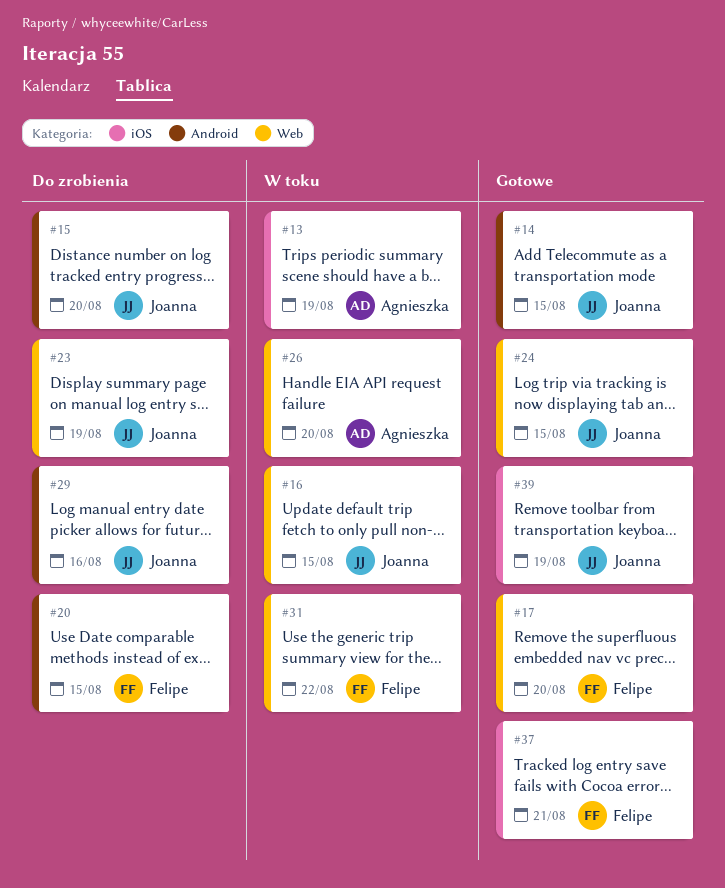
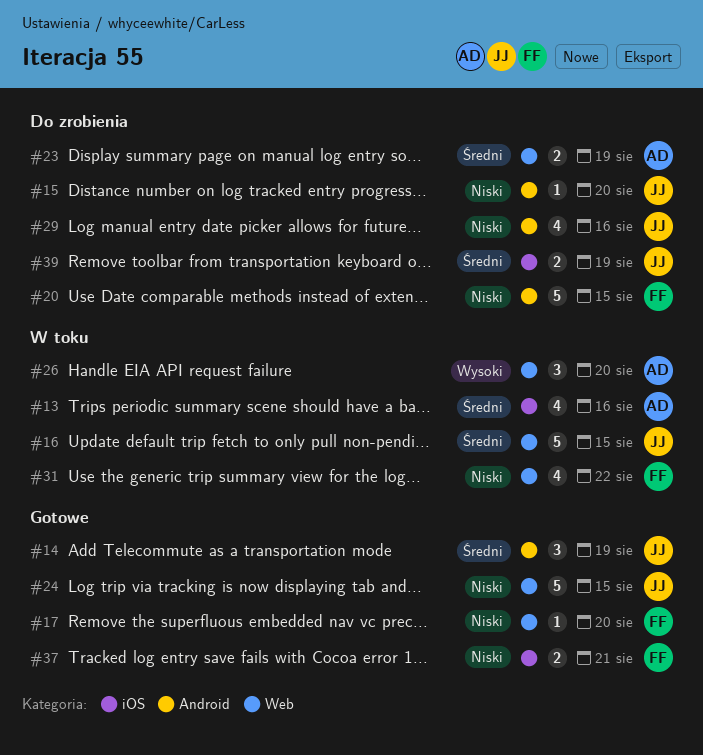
#13, due: Aug 19 -> Aug 16
#14, due: Aug 15 -> Aug 19
#23, owner: Joanna -> Agnieszka
#39, status: Gotowe -> Do zrobienia

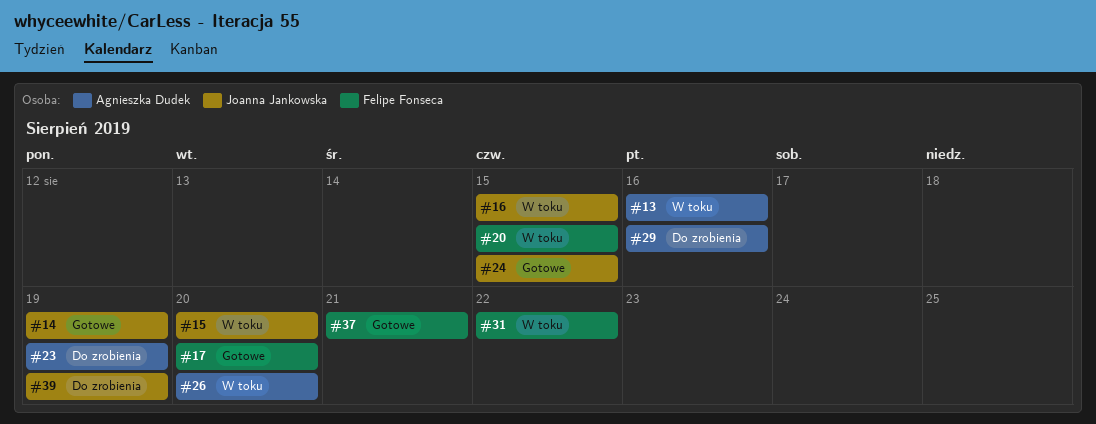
#15, status: Do zrobienia -> W toku
#20, status: Do zrobienia -> W toku
#29, owner: Joanna Jankowska -> Agnieszka Dudek

